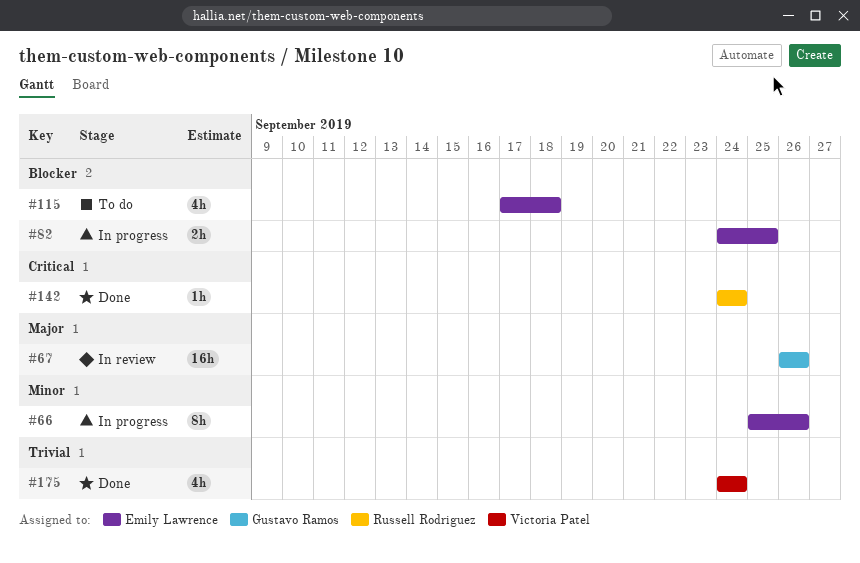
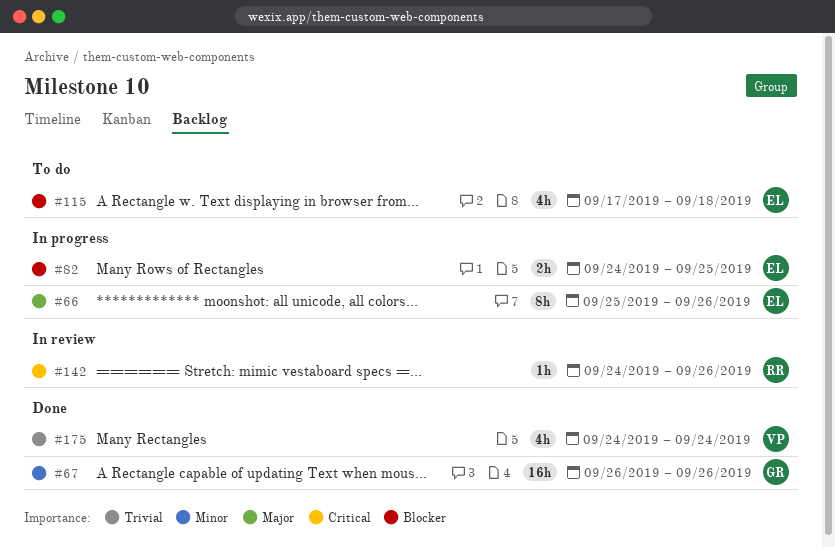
#66, priority: Minor -> Major
#67, status: In review -> Done
#67, priority: Major -> Minor
#142, status: Done -> In review
#142, due: Sep 24 -> Sep 26

